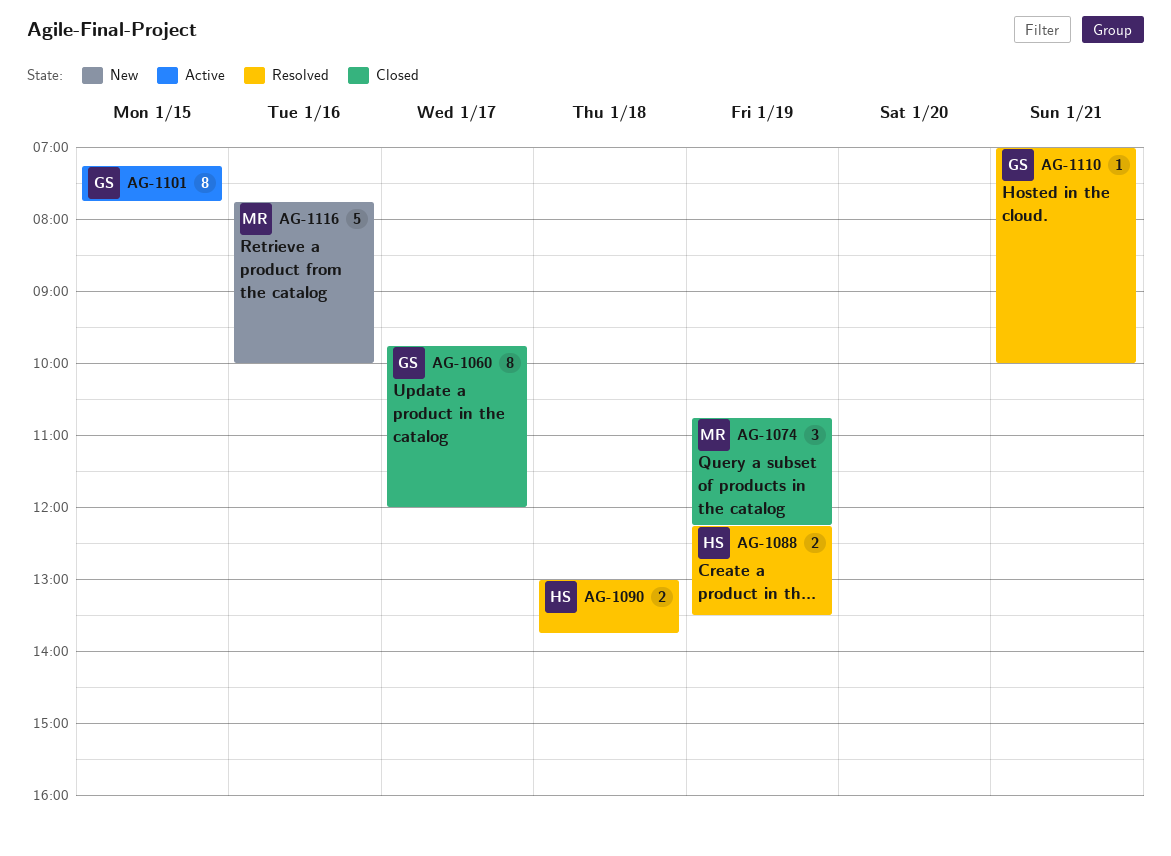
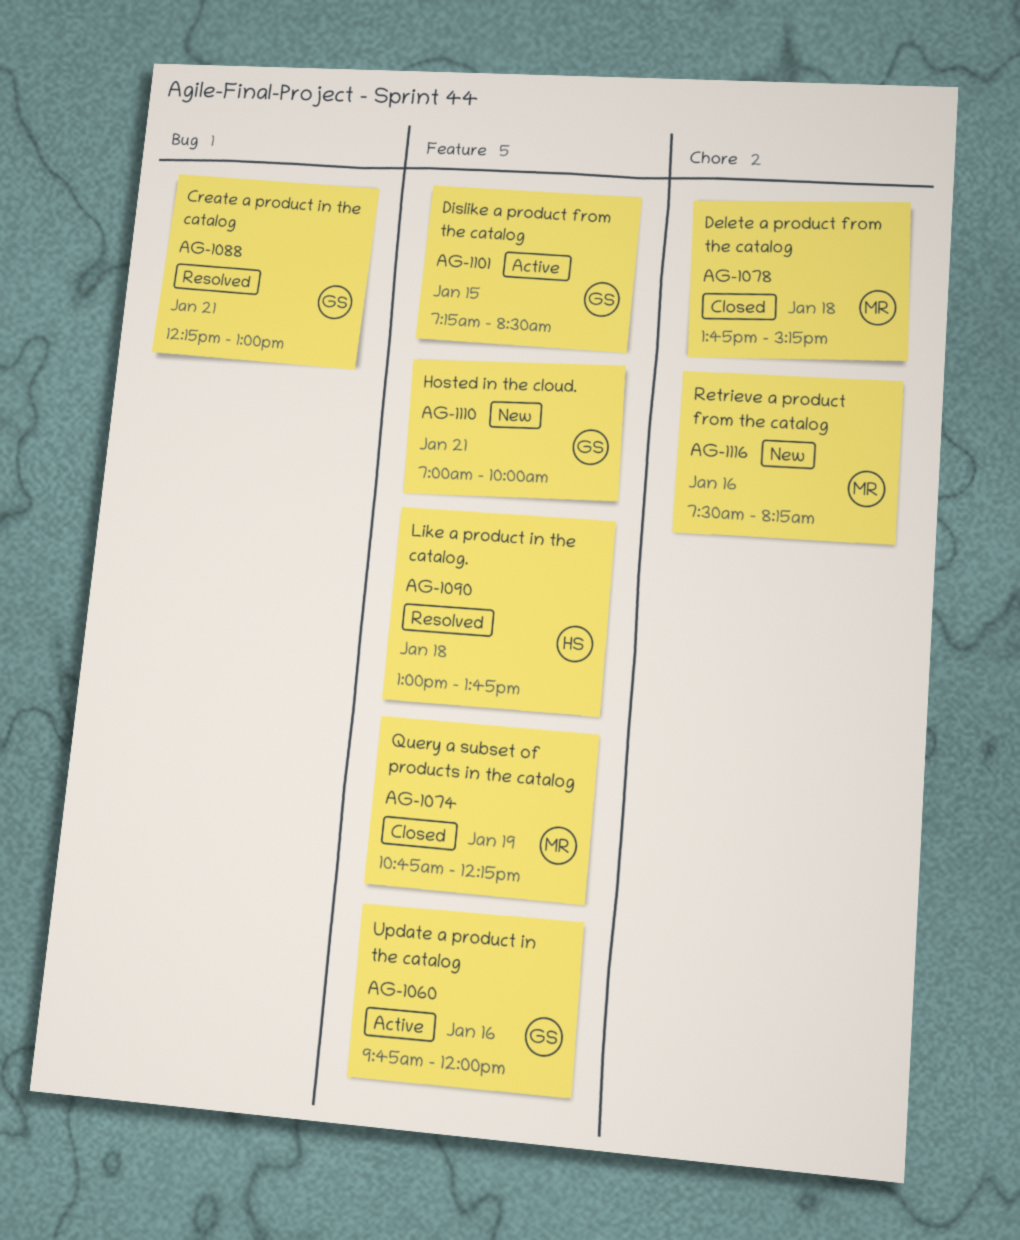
AG-1060, status: Closed -> Active
AG-1060, day: Jan 17 -> Jan 16
AG-1078: none -> present
AG-1088, owner: HS -> GS
AG-1088, day: Jan 19 -> Jan 21
AG-1088, ends: 13:30 -> 13:00
AG-1101, ends: 07:45 -> 08:30
AG-1110, status: Resolved -> New
AG-1116, begins: 07:45 -> 07:30
AG-1116, ends: 10:00 -> 08:15

